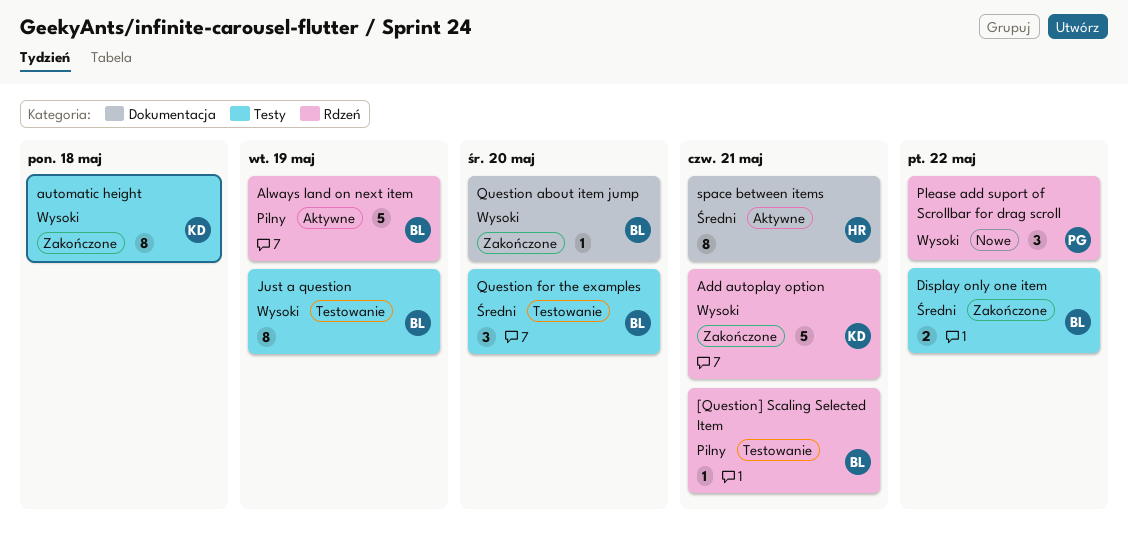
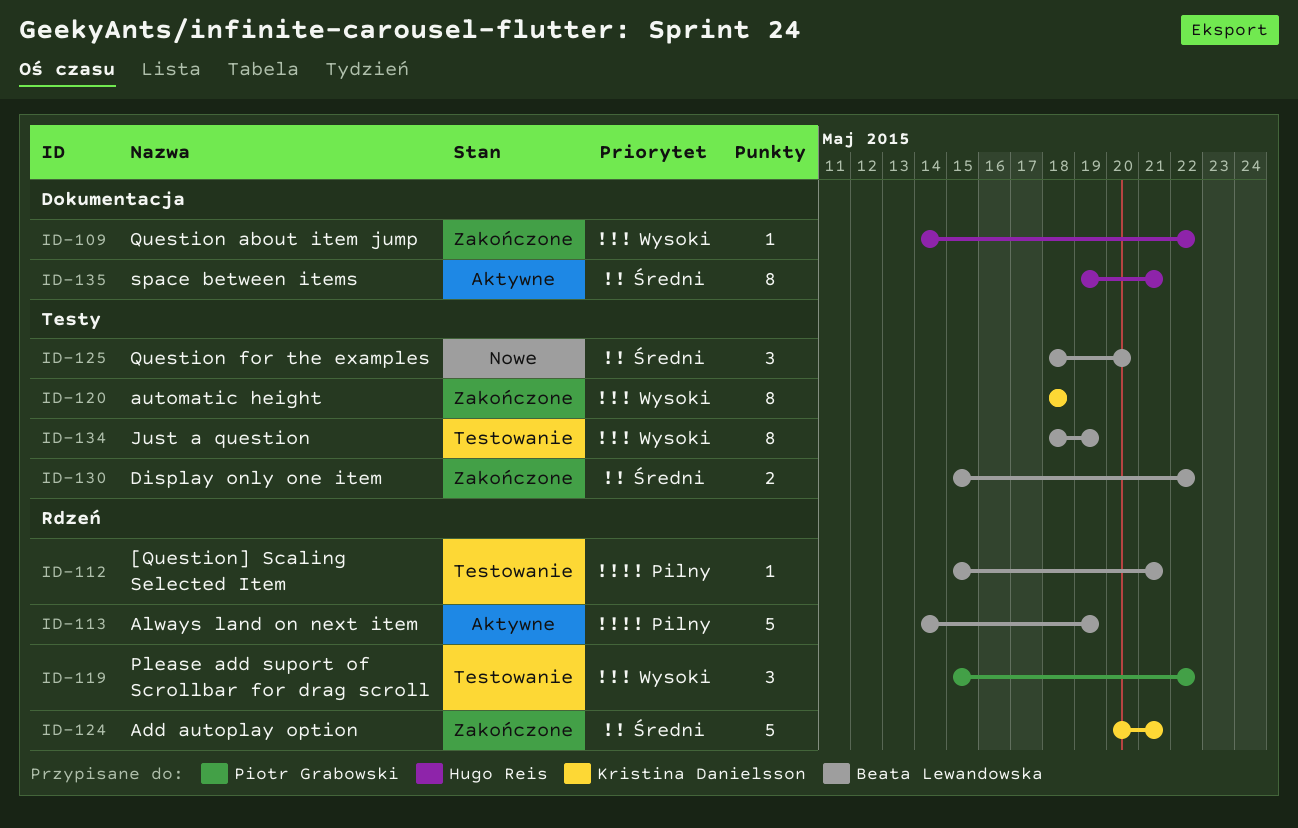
Add autoplay option, priority: Wysoki -> Średni
Please add suport of Scrollbar for drag scroll, status: Nowe -> Testowanie
Question about item jump, owner: Beata Lewandowska -> Hugo Reis
Question about item jump, due: May 20 -> May 22
Question for the examples, status: Testowanie -> Nowe

